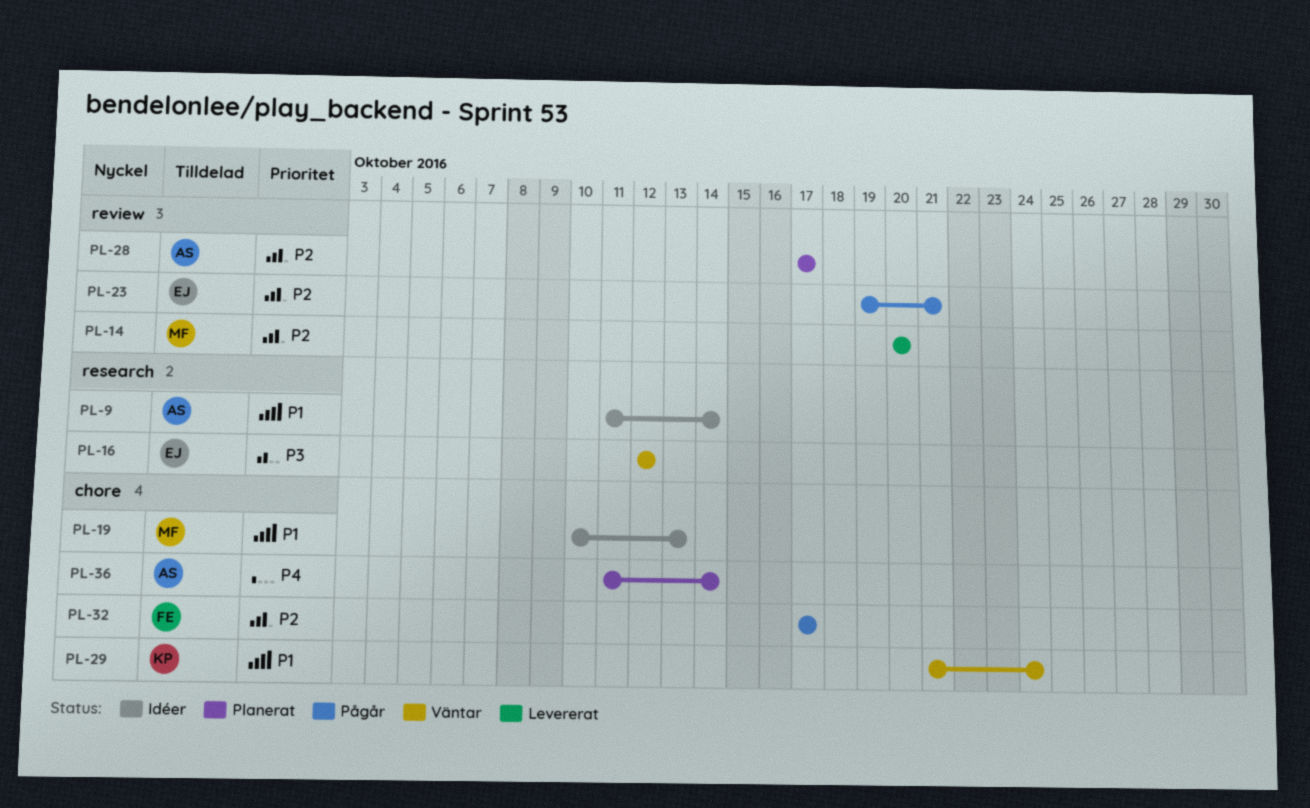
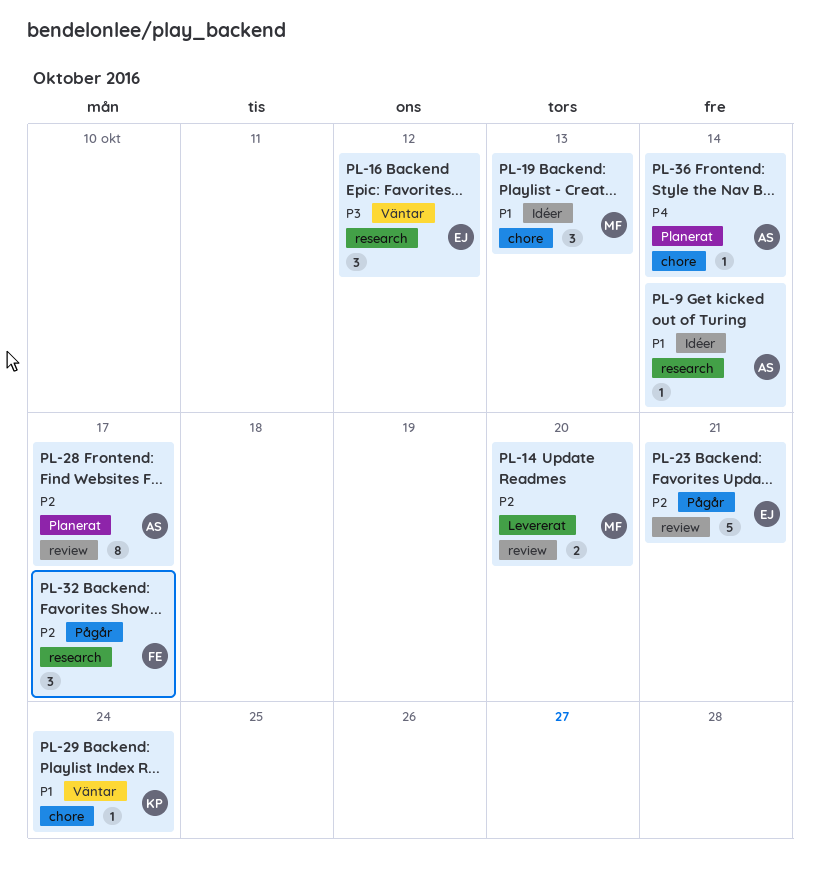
PL-32, label: chore -> research

